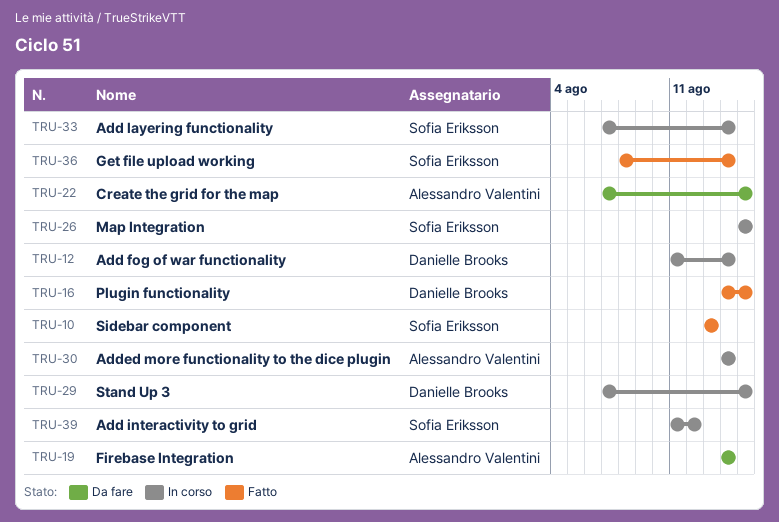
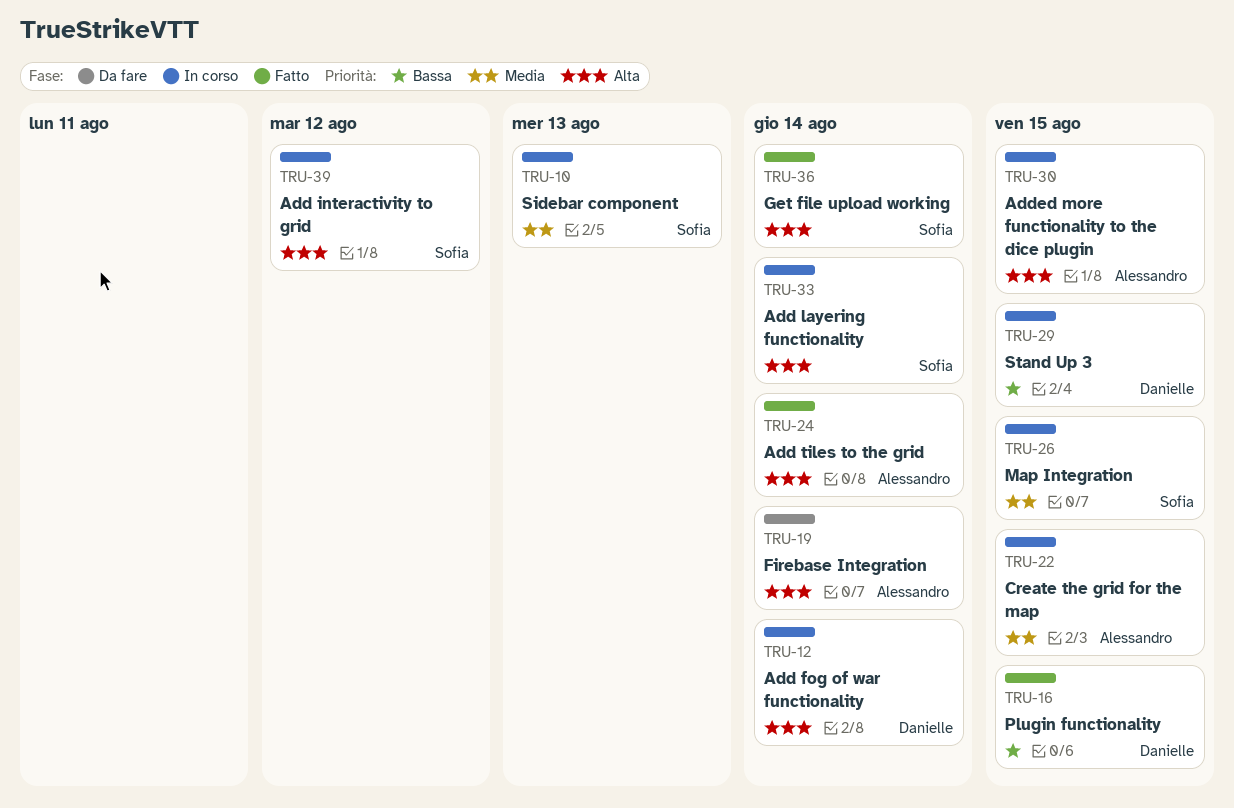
TRU-10, status: Fatto -> In corso
TRU-22, status: Da fare -> In corso
TRU-24: none -> present
TRU-30, due: Aug 14 -> Aug 15

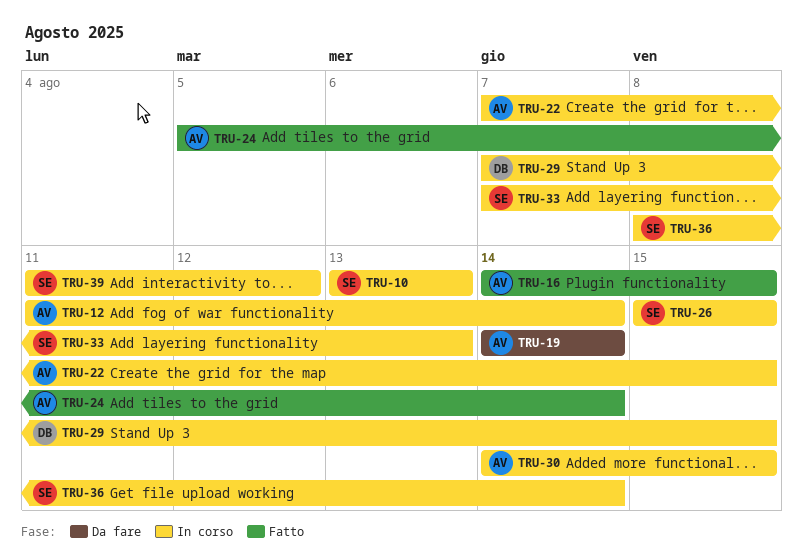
TRU-12, owner: Danielle -> Alessandro
TRU-16, owner: Danielle -> Alessandro
TRU-33, due: Aug 14 -> Aug 13
TRU-36, status: Fatto -> In corso

